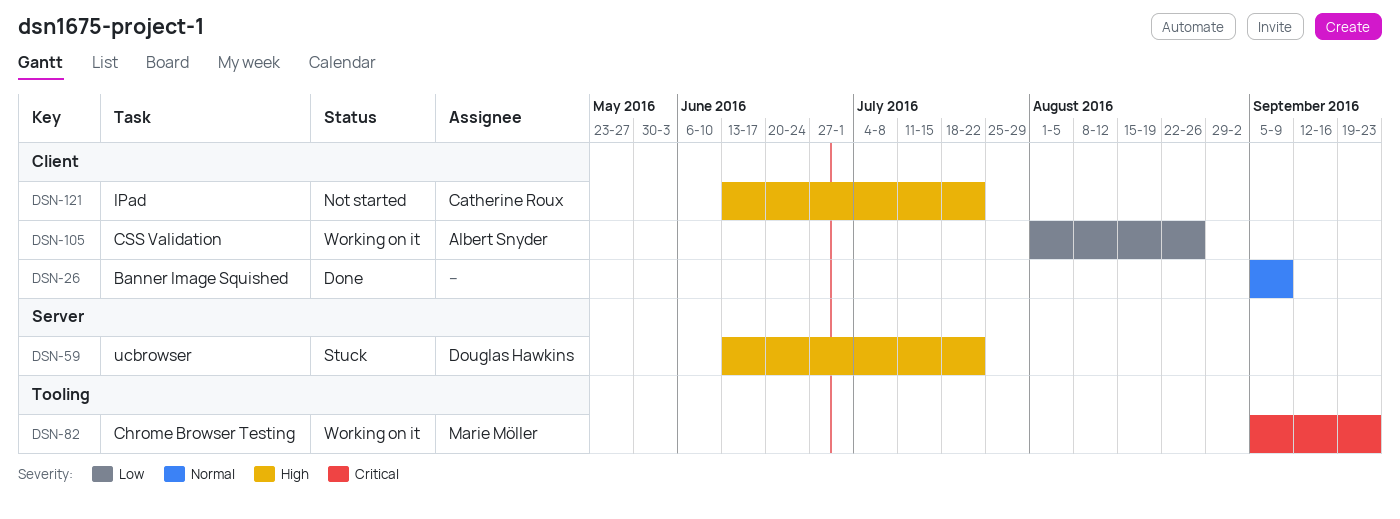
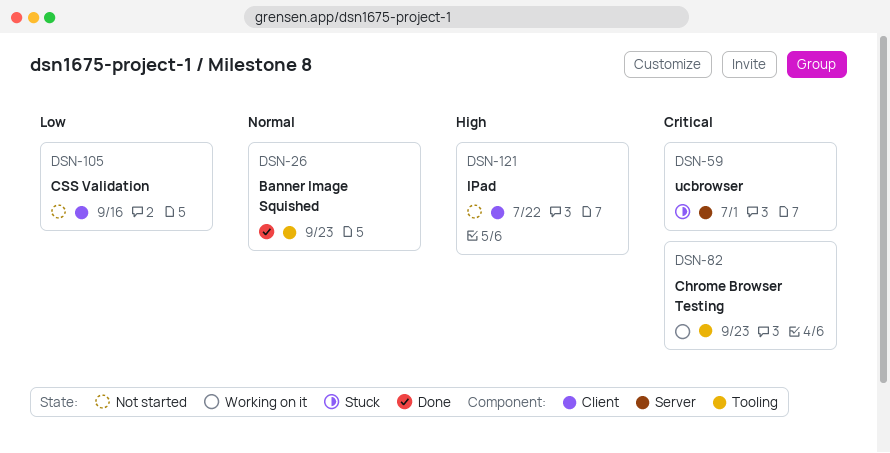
DSN-26, label: Client -> Tooling
DSN-26, due: Sep 9 -> Sep 23
DSN-59, priority: High -> Critical
DSN-59, due: Jul 22 -> Jul 1
DSN-105, status: Working on it -> Not started
DSN-105, due: Aug 26 -> Sep 16

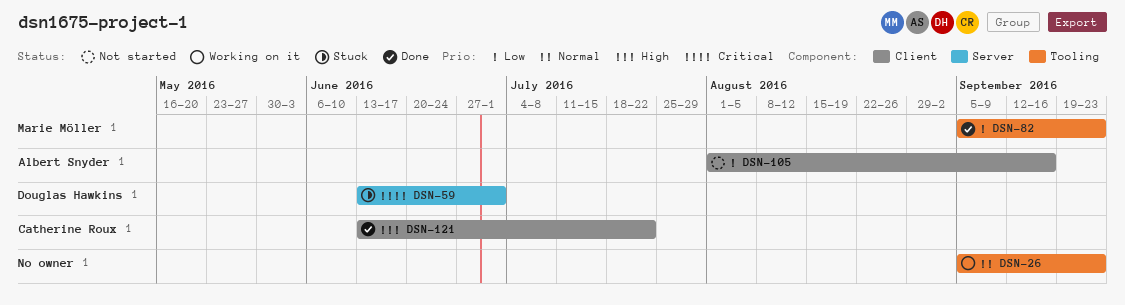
DSN-26, status: Done -> Working on it
DSN-82, status: Working on it -> Done
DSN-82, priority: Critical -> Low
DSN-121, status: Not started -> Done

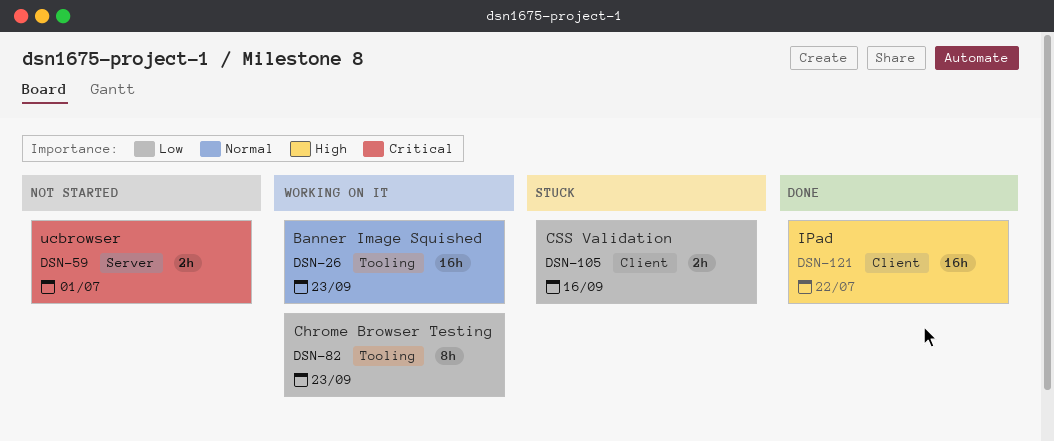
DSN-59, status: Stuck -> Not started
DSN-82, status: Done -> Working on it
DSN-105, status: Not started -> Stuck

